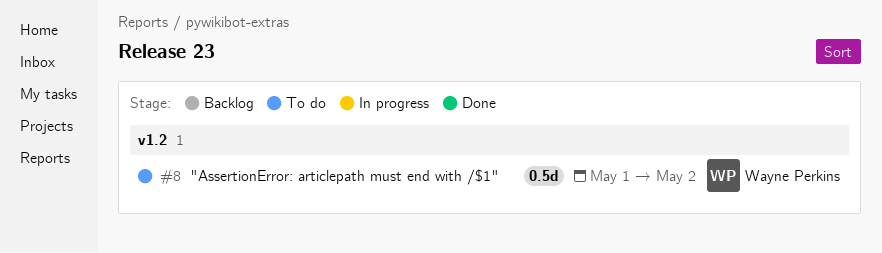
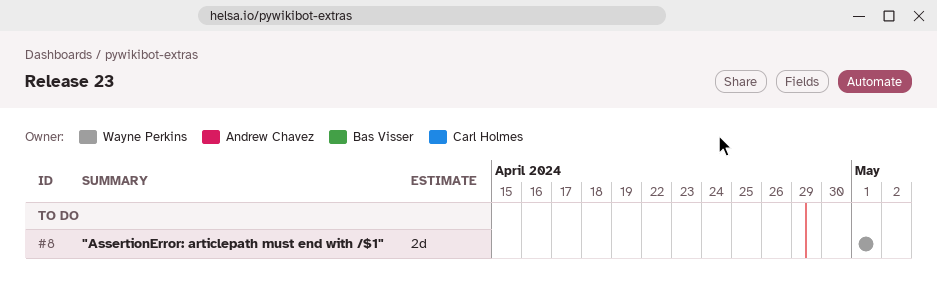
#8, estimate: 0.5d -> 2d
#8, due: May 2 -> May 1

